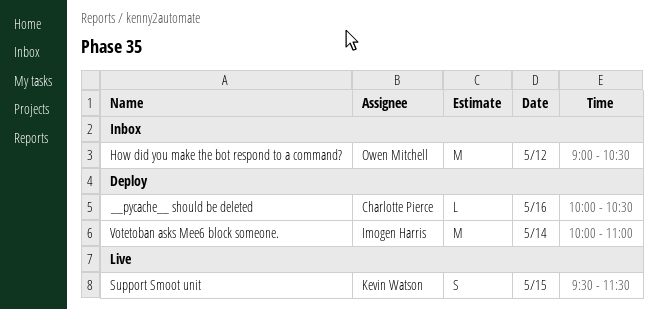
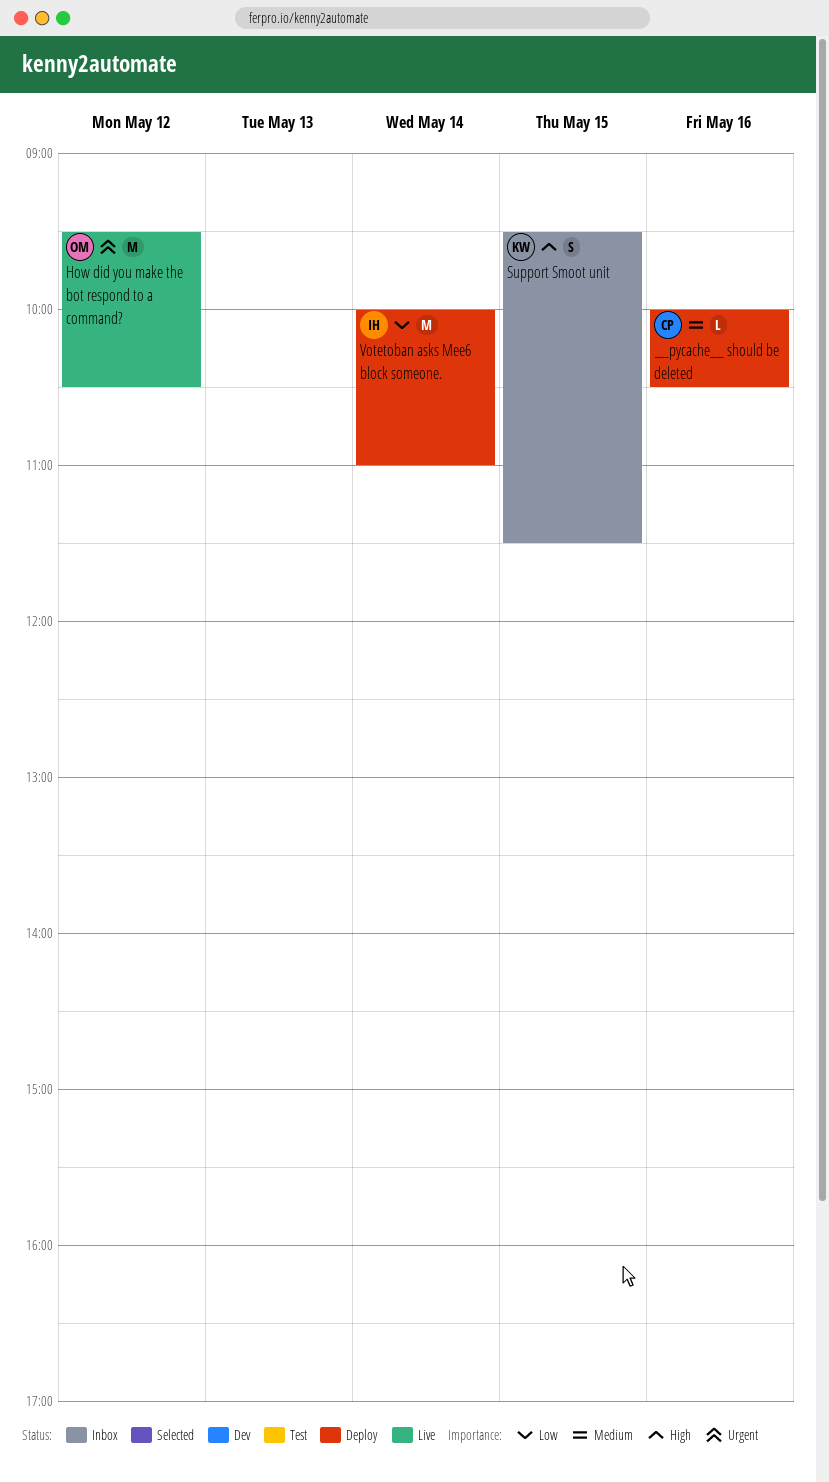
How did you make the bot respond to a command?, status: Inbox -> Live
How did you make the bot respond to a command?, begins: 09:00 -> 09:30
Support Smoot unit, status: Live -> Inbox

